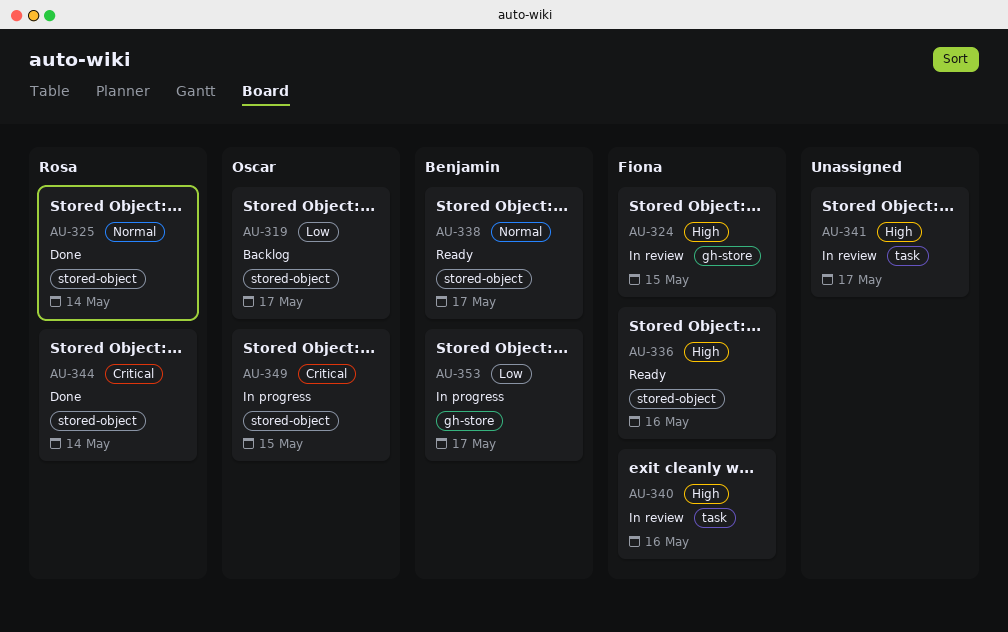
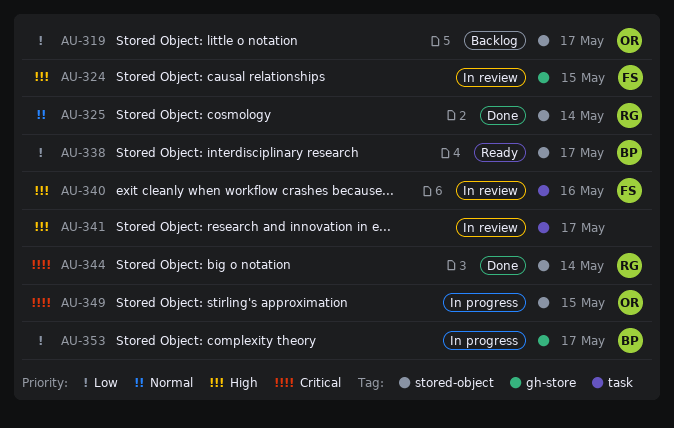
AU-336: present -> none
AU-338, priority: Normal -> Low

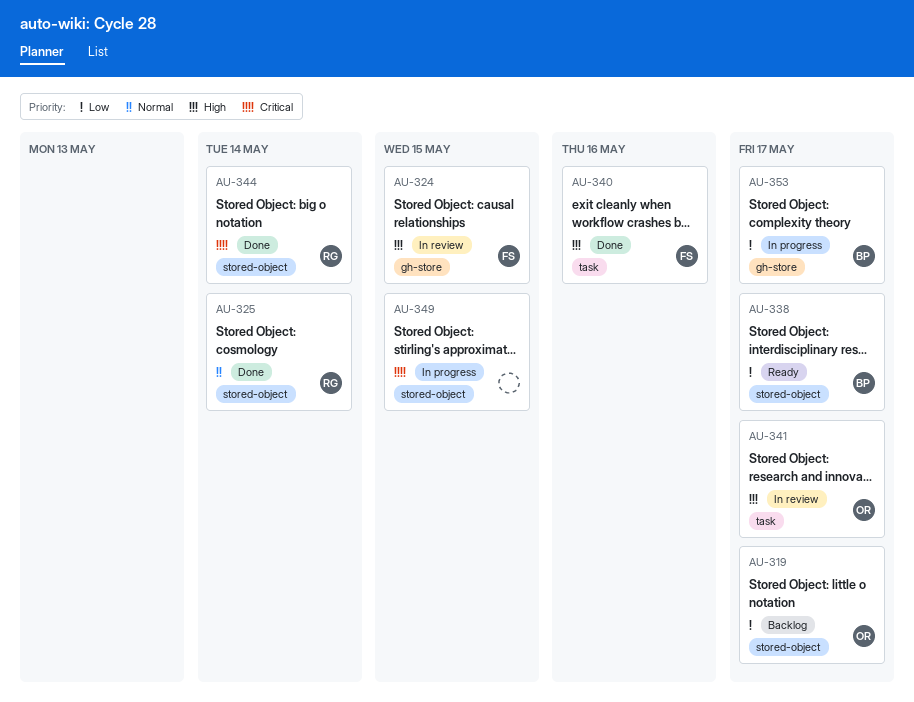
AU-340, status: In review -> Done
AU-341, owner: none -> OR
AU-349, owner: OR -> none

